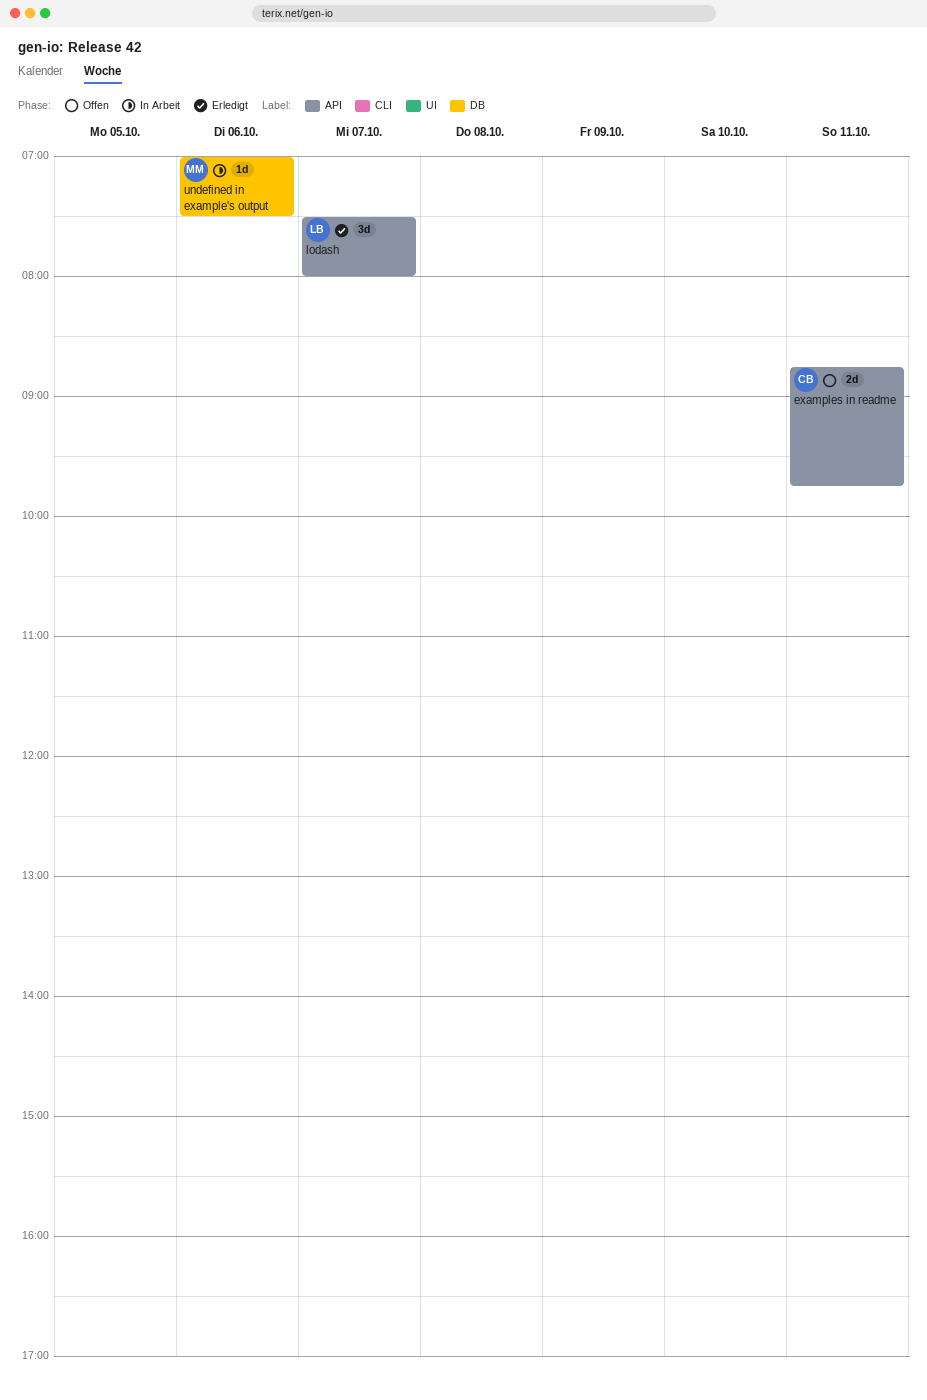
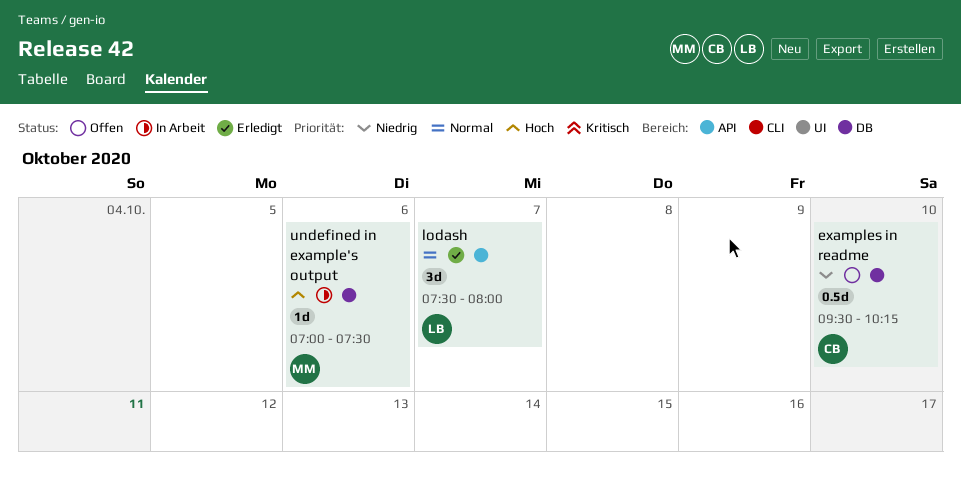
examples in readme, label: API -> DB
examples in readme, estimate: 2d -> 0.5d
examples in readme, day: Oct 11 -> Oct 10
examples in readme, begins: 08:45 -> 09:30
examples in readme, ends: 09:45 -> 10:15

